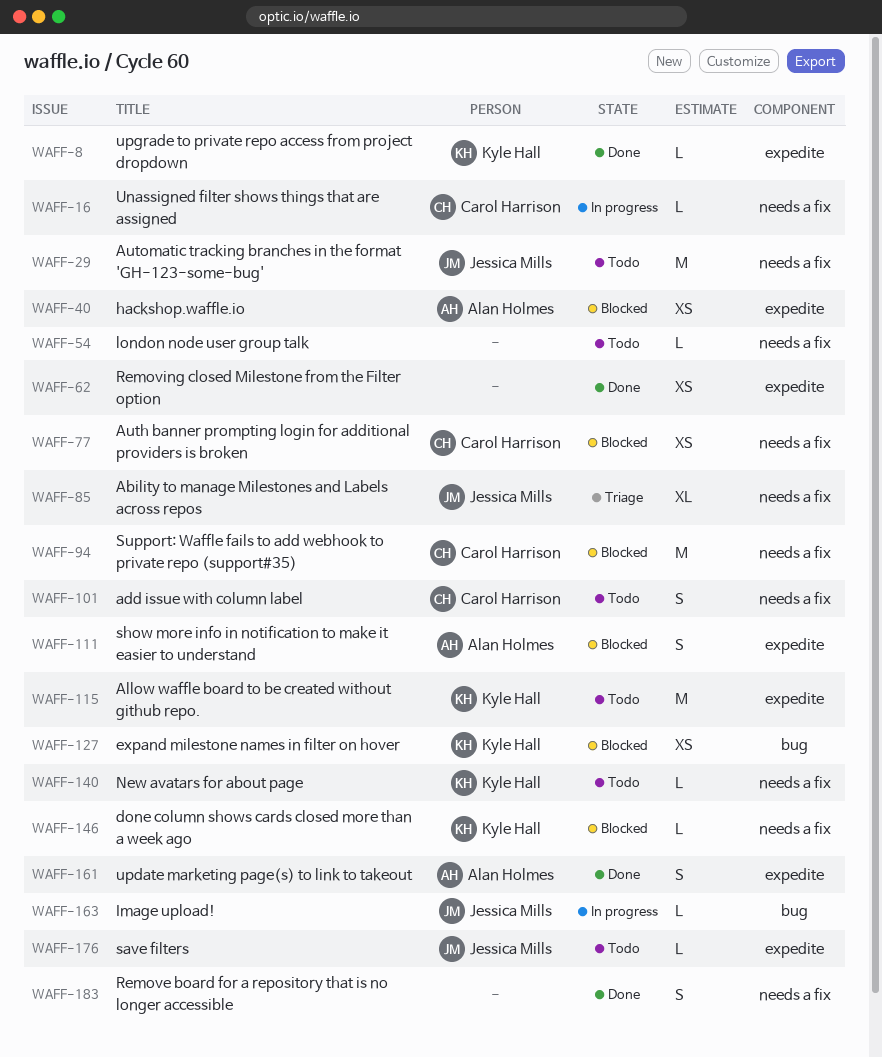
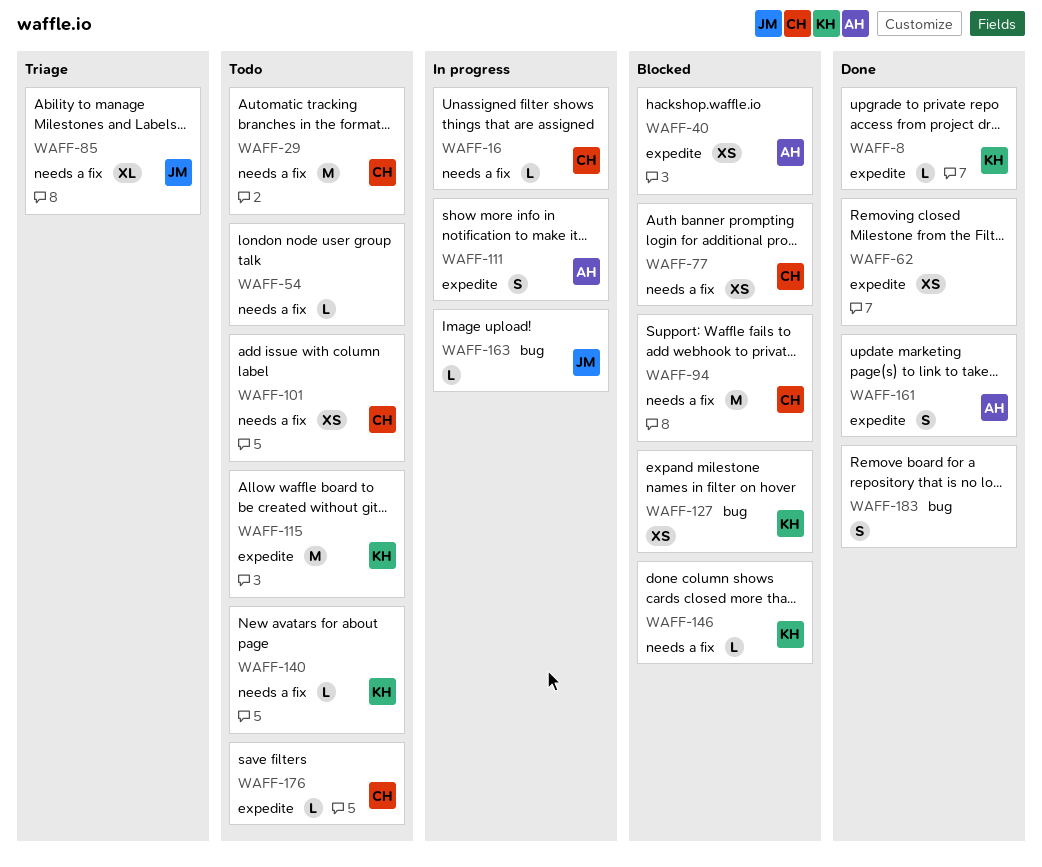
WAFF-29, owner: Jessica Mills -> Carol Harrison
WAFF-101, estimate: S -> XS
WAFF-111, status: Blocked -> In progress
WAFF-176, owner: Jessica Mills -> Carol Harrison
WAFF-183, label: needs a fix -> bug

